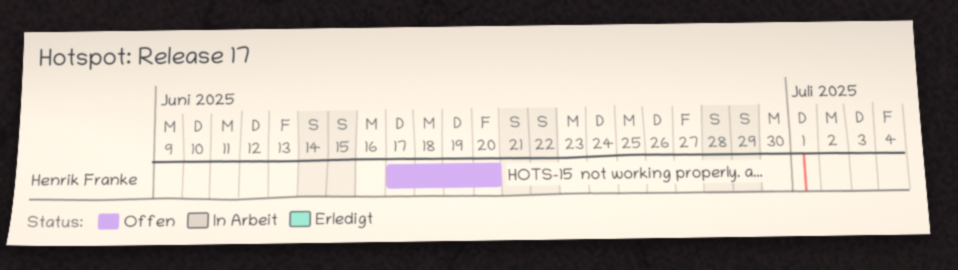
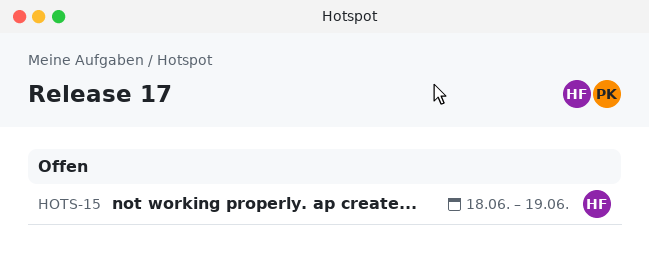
HOTS-15, start: Jun 17 -> Jun 18
HOTS-15, due: Jun 20 -> Jun 19

